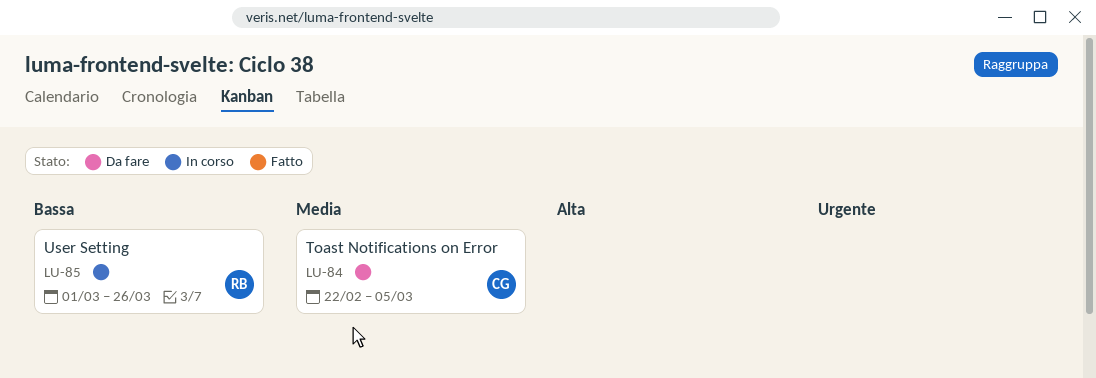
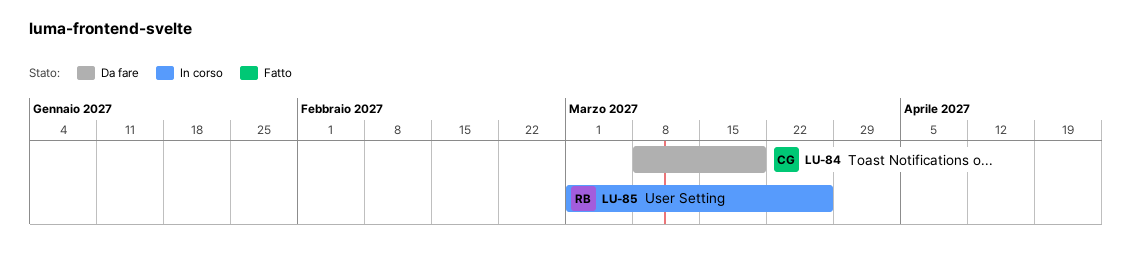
LU-84, start: Feb 22 -> Mar 8
LU-84, due: Mar 5 -> Mar 19

